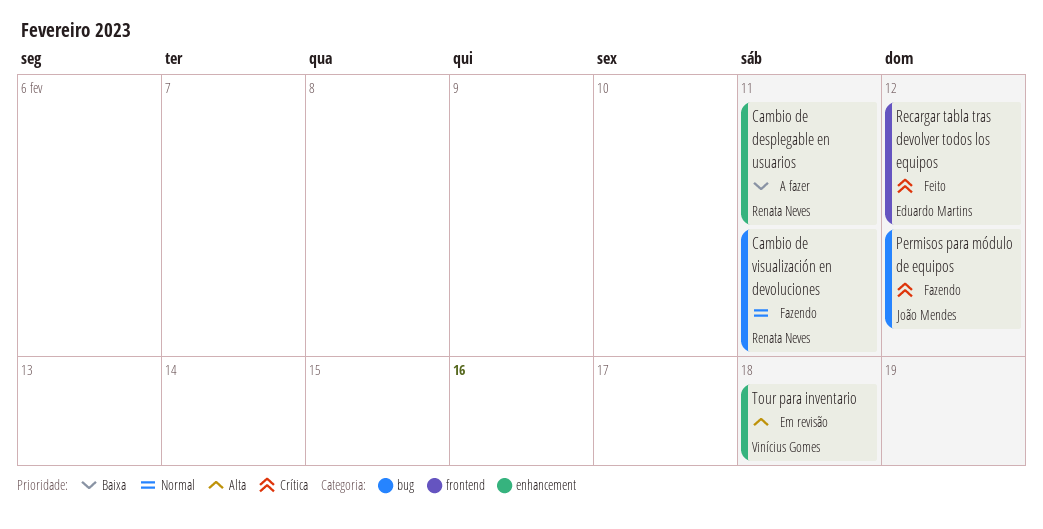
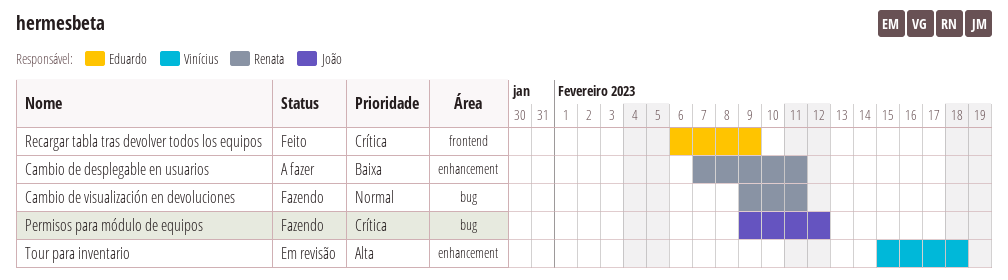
Recargar tabla tras devolver todos los equipos, due: Feb 12 -> Feb 9

